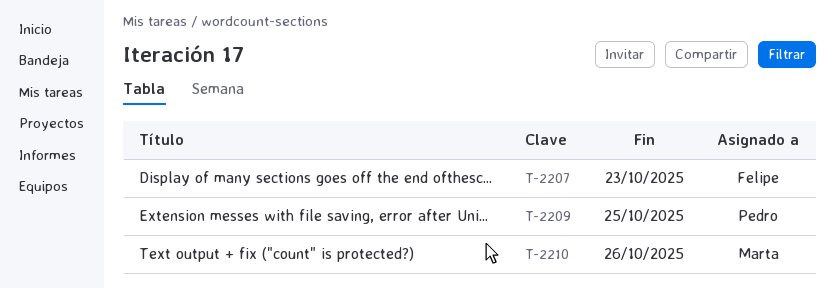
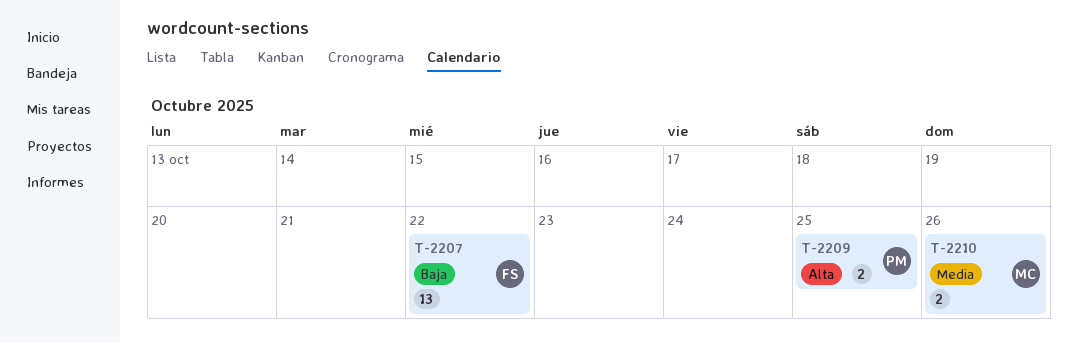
T-2207, due: Oct 23 -> Oct 22

